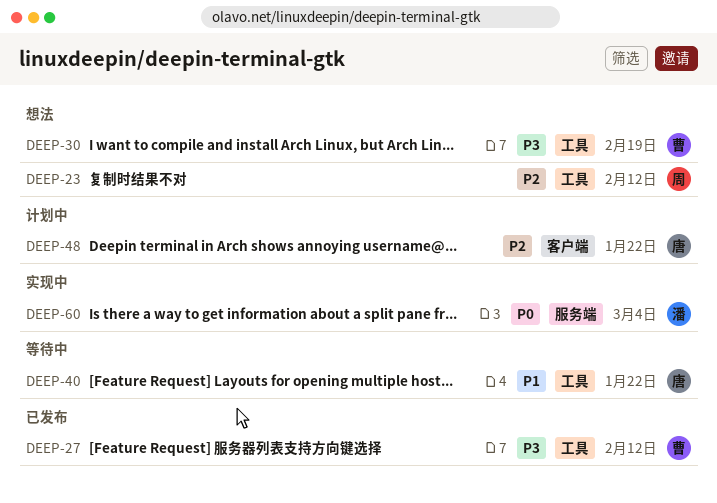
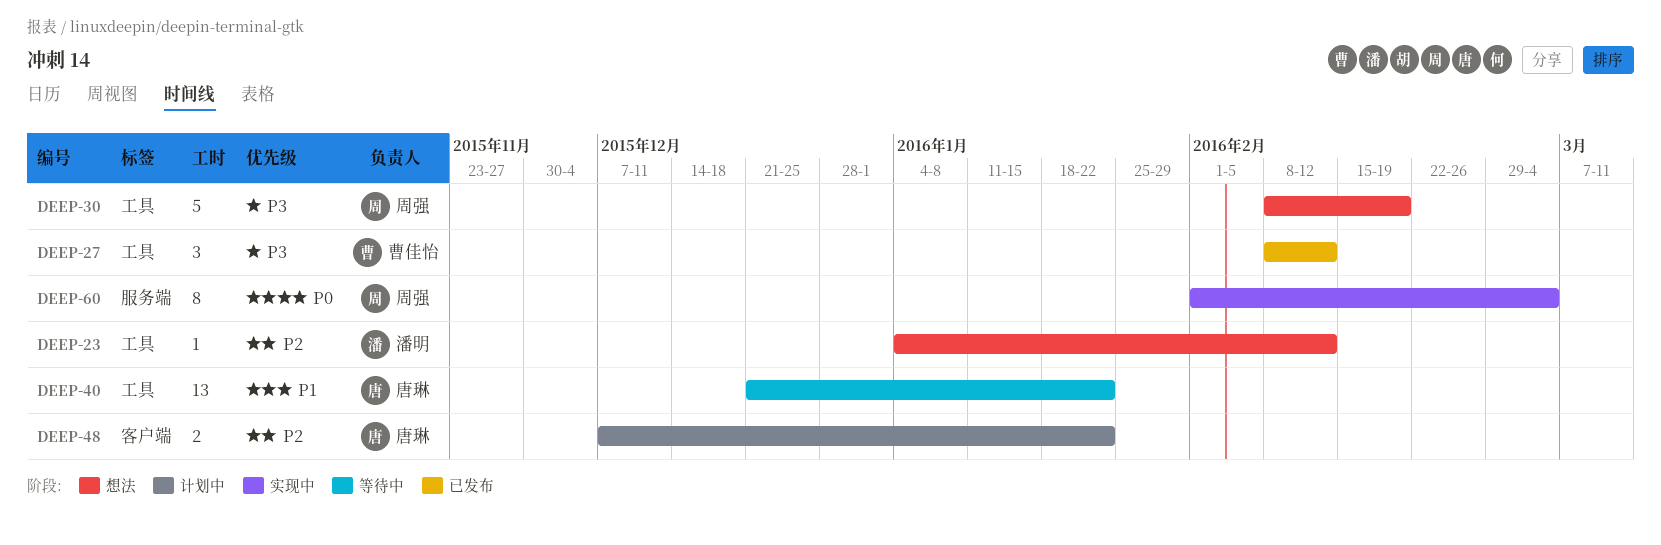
DEEP-23, owner: 周强 -> 潘明
DEEP-30, owner: 曹佳怡 -> 周强
DEEP-60, owner: 潘明 -> 周强

